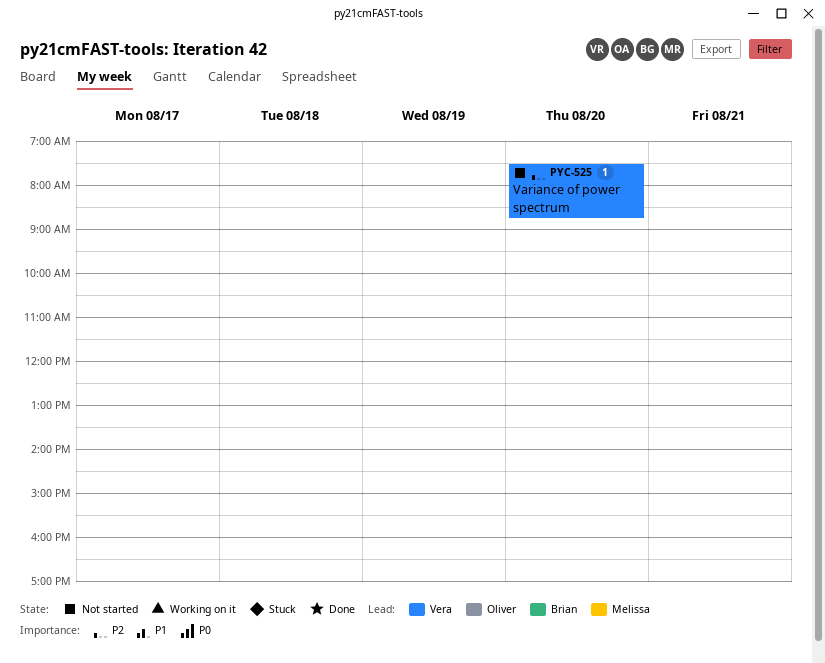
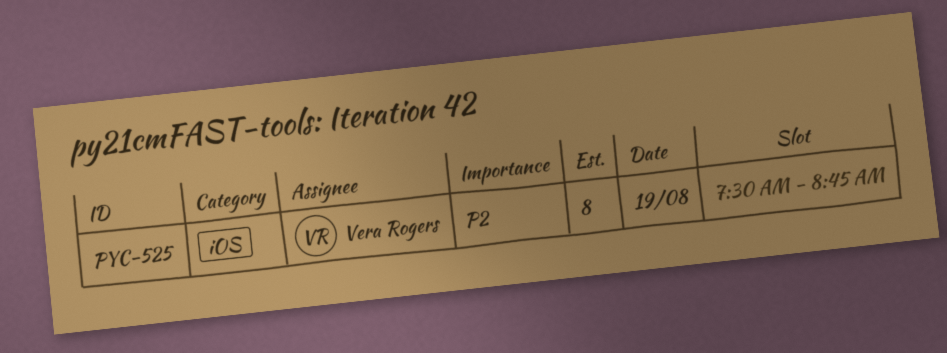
PYC-525, estimate: 1 -> 8
PYC-525, day: Aug 20 -> Aug 19

